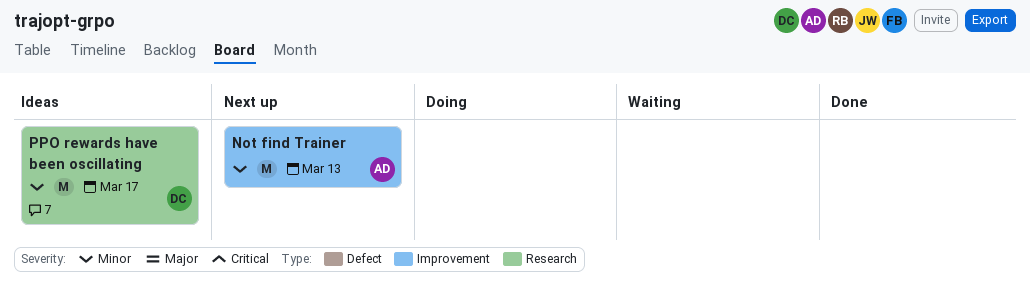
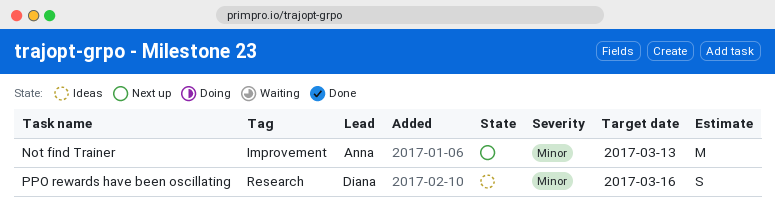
PPO rewards have been oscillating, estimate: M -> S
PPO rewards have been oscillating, due: Mar 17 -> Mar 16

